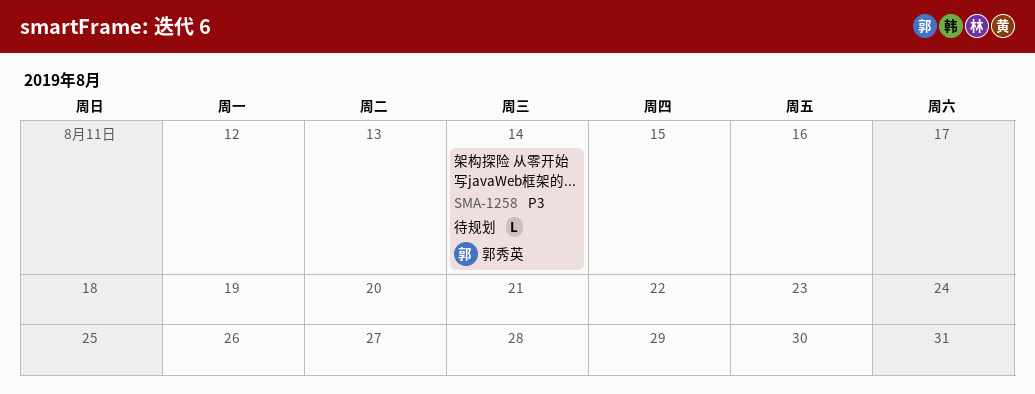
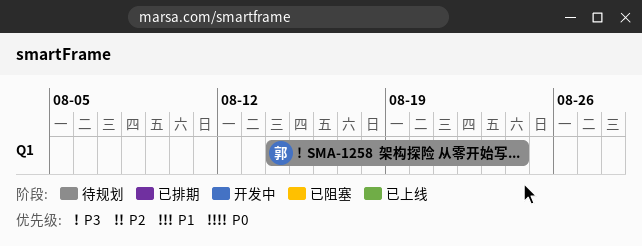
SMA-1258, due: Aug 14 -> Aug 24

